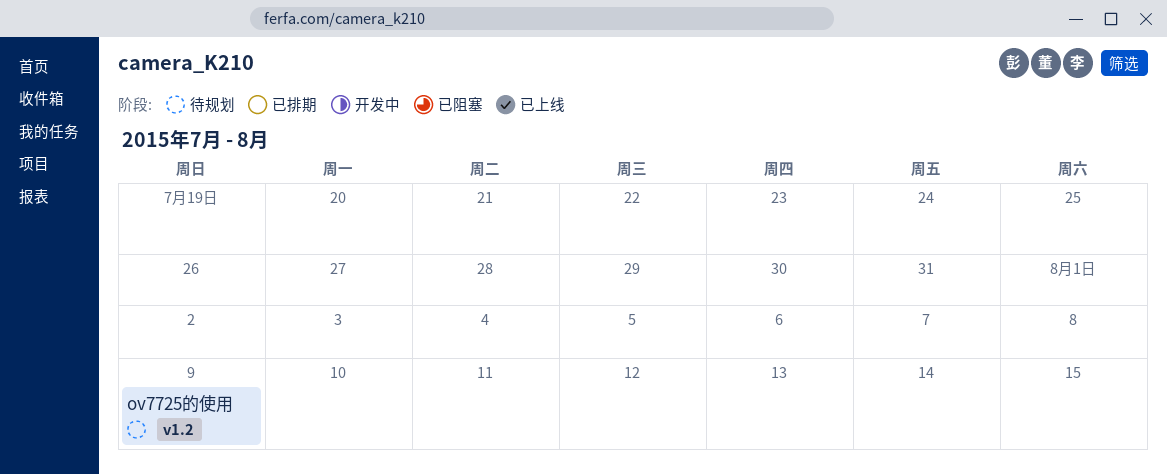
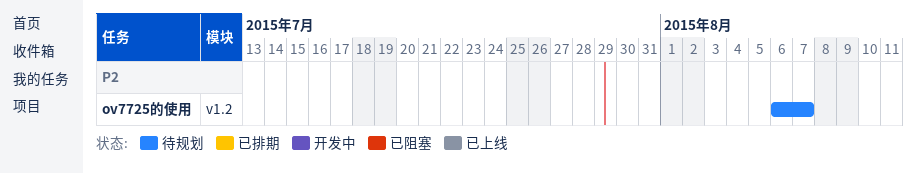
ov7725的使用, due: Aug 9 -> Aug 7

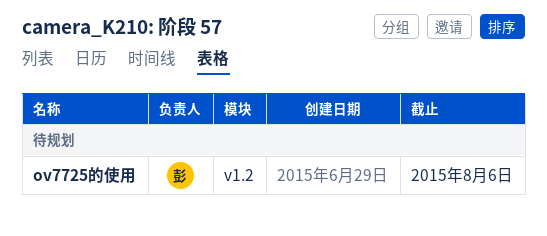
ov7725的使用, due: Aug 7 -> Aug 6

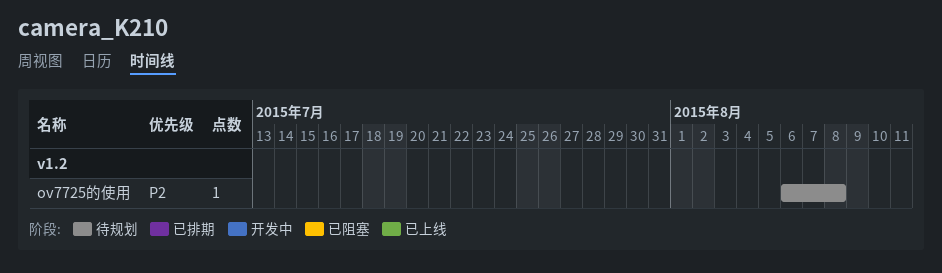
ov7725的使用, due: Aug 6 -> Aug 8

